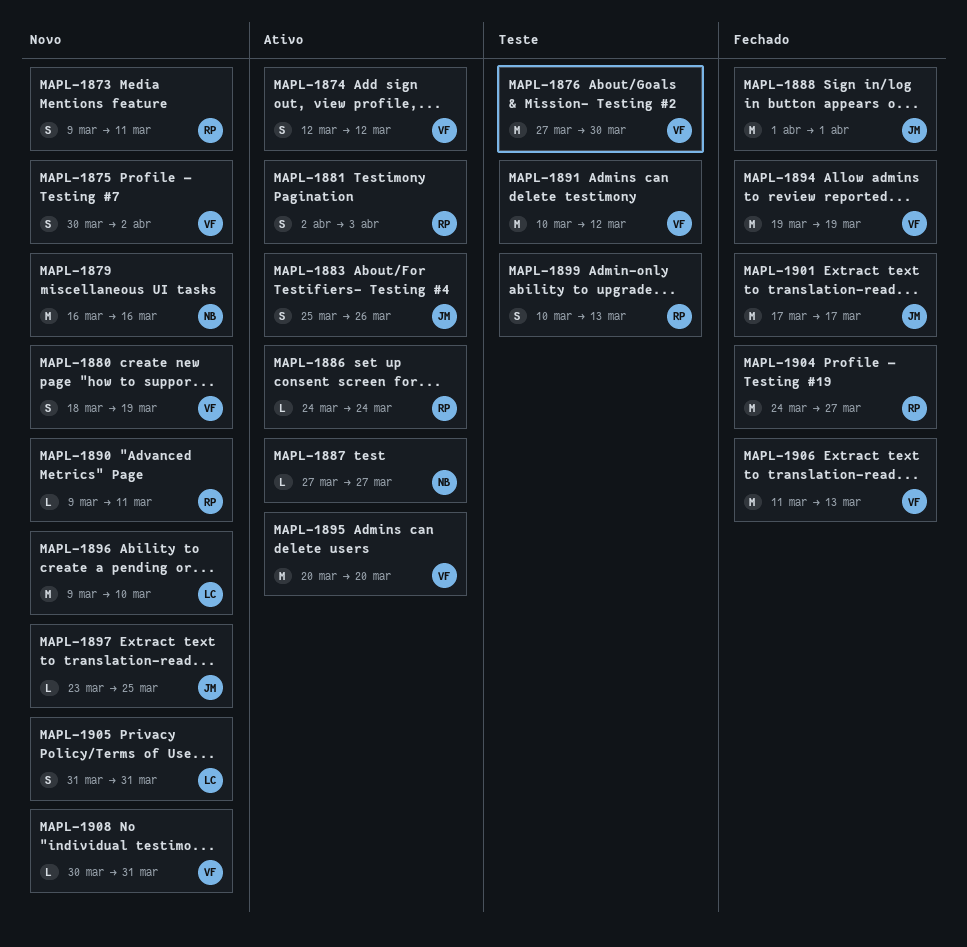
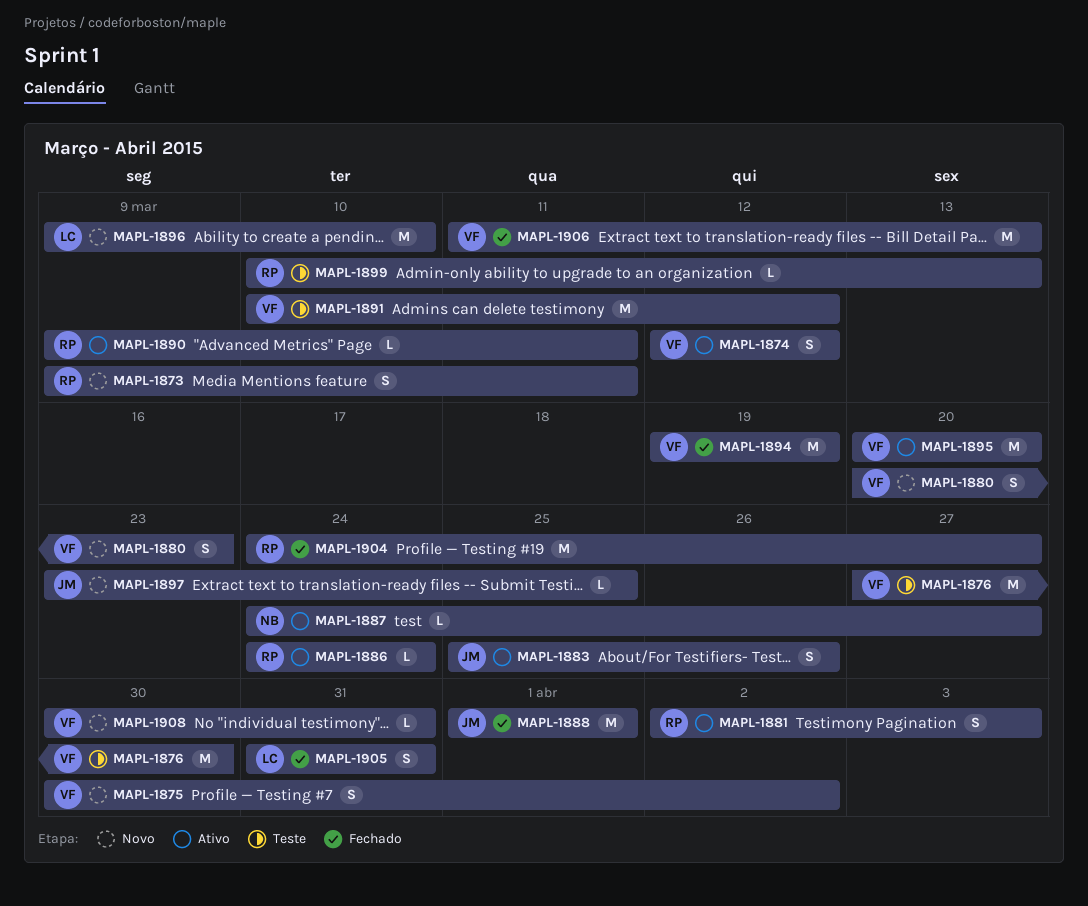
MAPL-1879: present -> none
MAPL-1880, start: Mar 18 -> Mar 20
MAPL-1880, due: Mar 19 -> Mar 23
MAPL-1887, start: Mar 27 -> Mar 24
MAPL-1890, status: Novo -> Ativo
MAPL-1899, estimate: S -> L
MAPL-1901: present -> none
MAPL-1905, status: Novo -> Fechado

